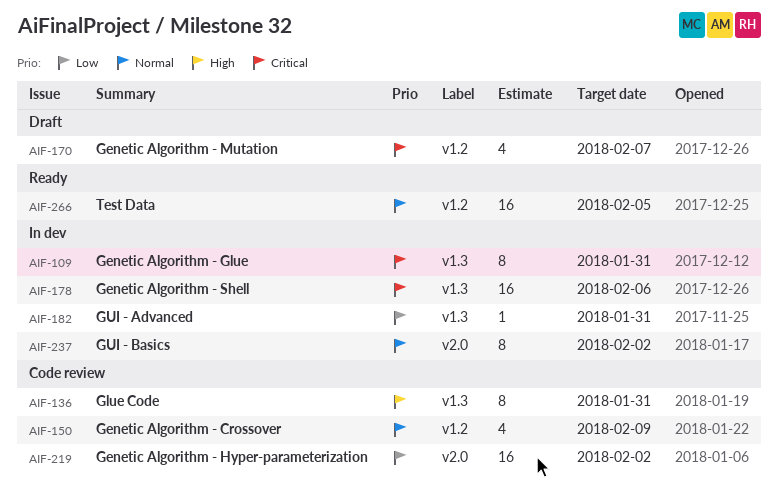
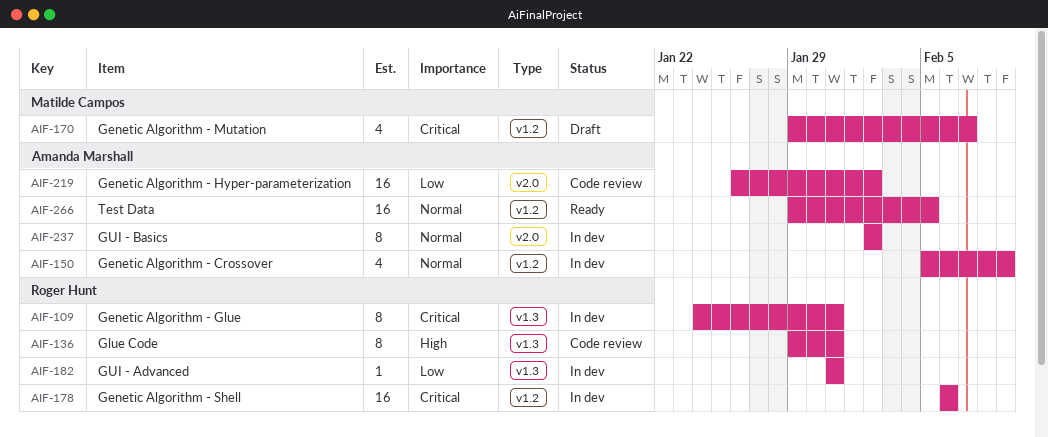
AIF-150, status: Code review -> In dev
AIF-178, label: v1.3 -> v1.2

